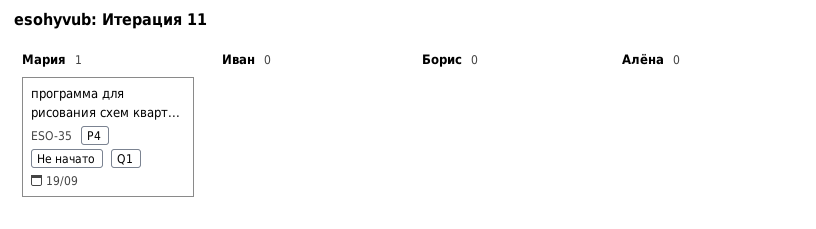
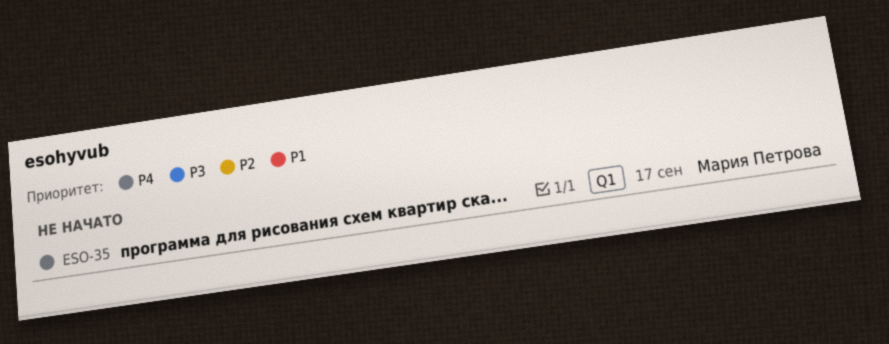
ESO-35, due: Sep 19 -> Sep 17

